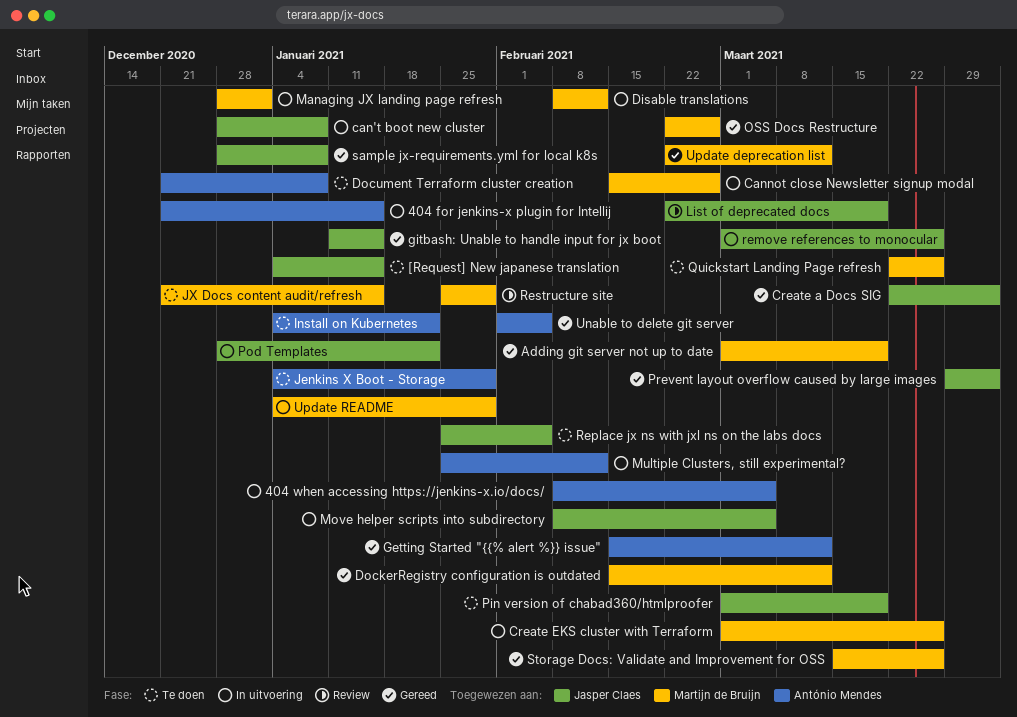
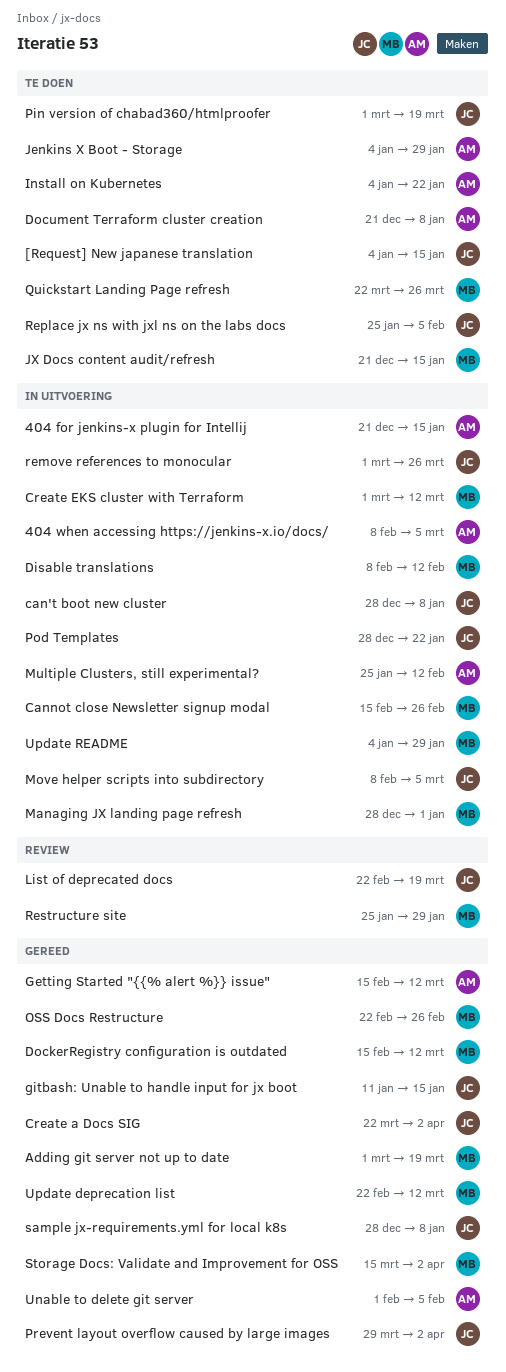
Create EKS cluster with Terraform, due: Mar 26 -> Mar 12
Storage Docs: Validate and Improvement for OSS, due: Mar 26 -> Apr 2

